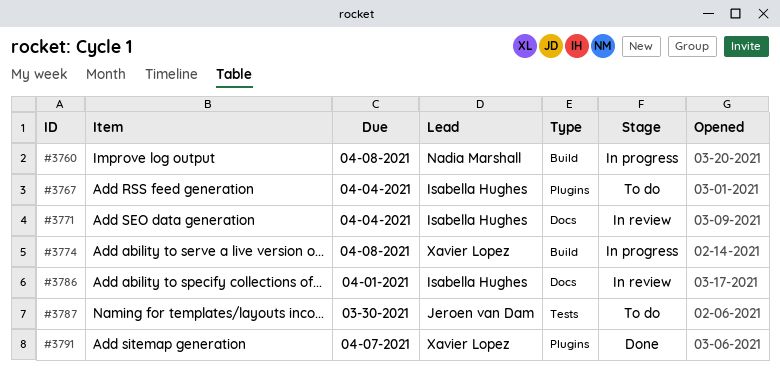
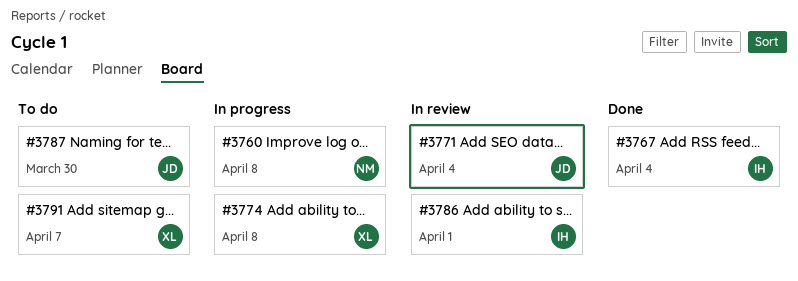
#3767, status: To do -> Done
#3771, owner: Isabella Hughes -> Jeroen van Dam
#3791, status: Done -> To do

